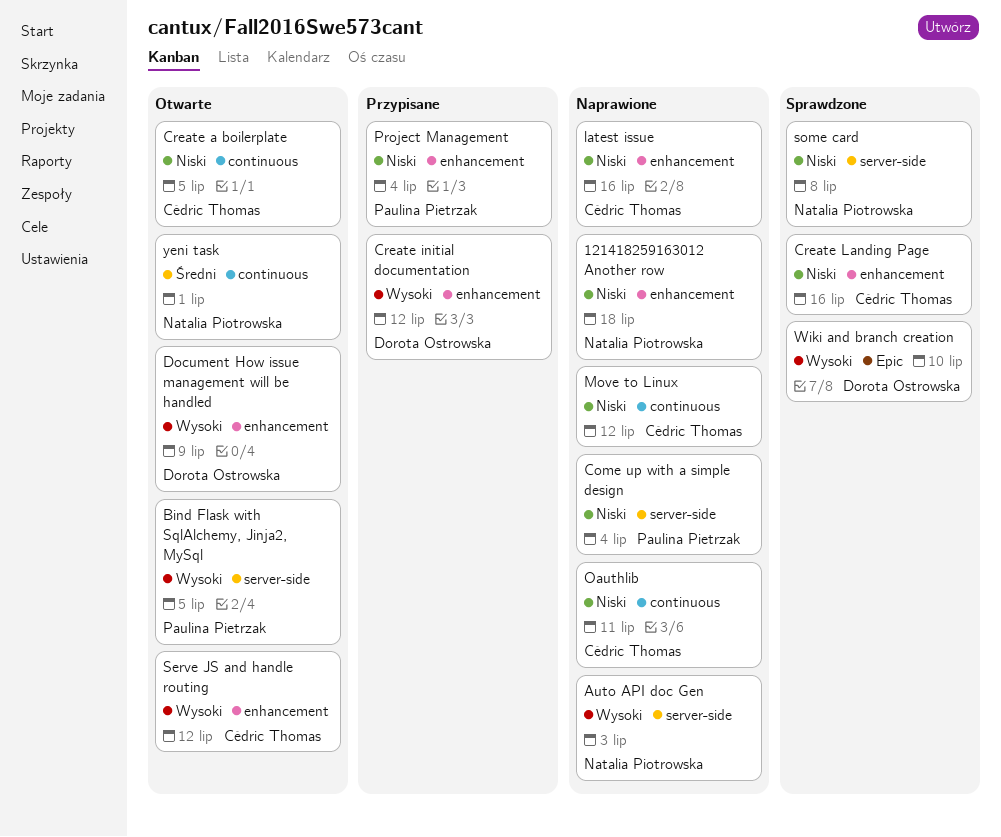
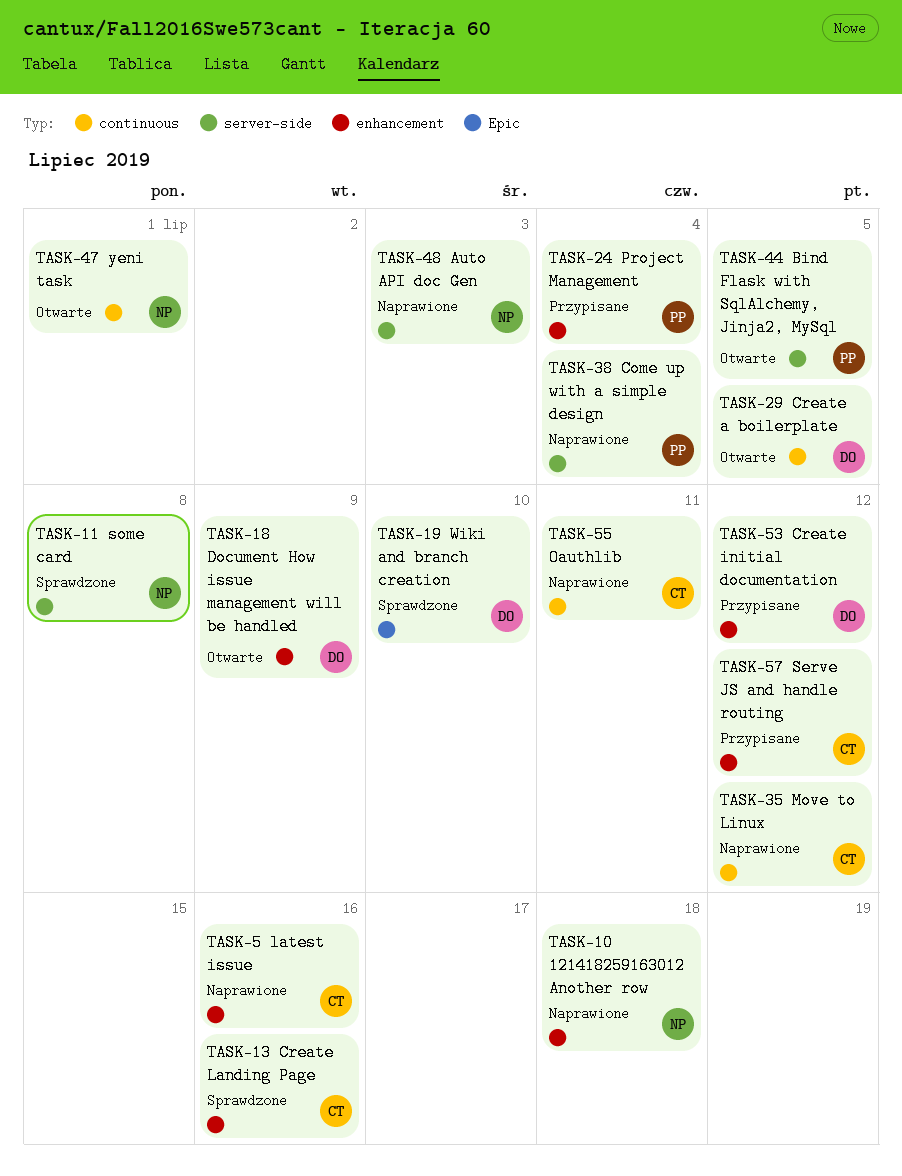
Create a boilerplate, owner: Cédric Thomas -> Dorota Ostrowska
Serve JS and handle routing, status: Otwarte -> Przypisane

